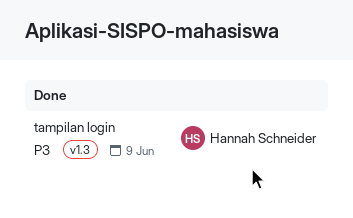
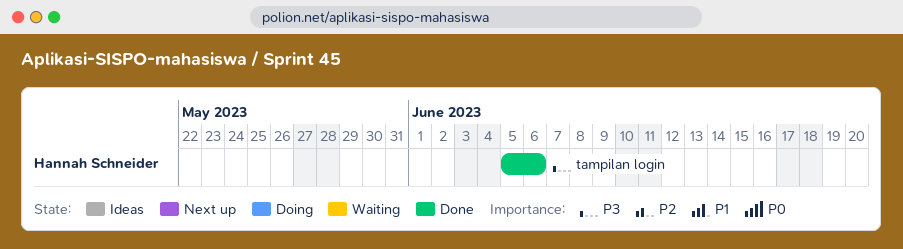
tampilan login, due: Jun 9 -> Jun 6

